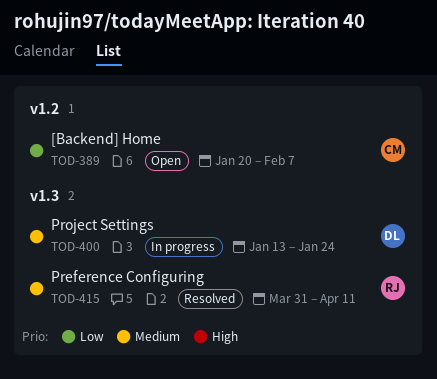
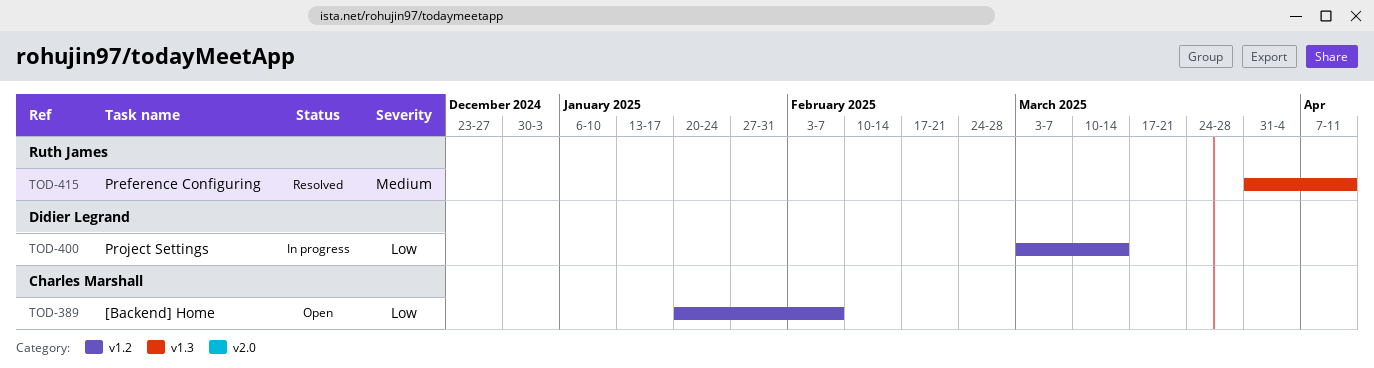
TOD-400, priority: Medium -> Low
TOD-400, label: v1.3 -> v1.2
TOD-400, start: Jan 13 -> Mar 3
TOD-400, due: Jan 24 -> Mar 14

